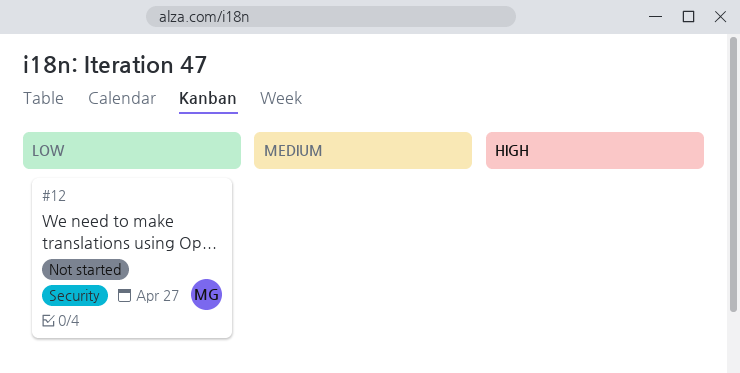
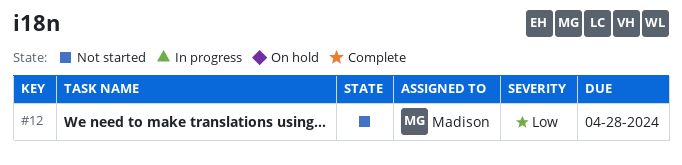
#12, due: Apr 27 -> Apr 28

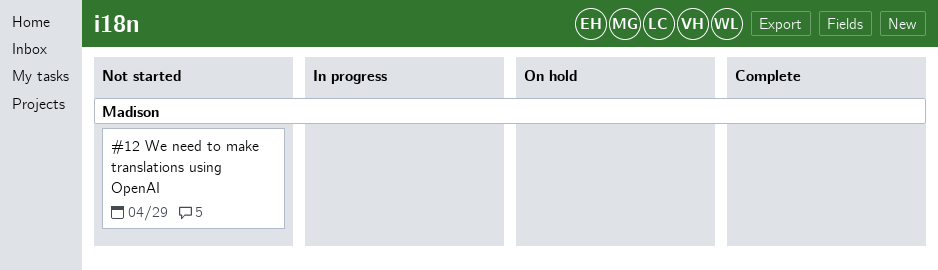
#12, due: Apr 28 -> Apr 29

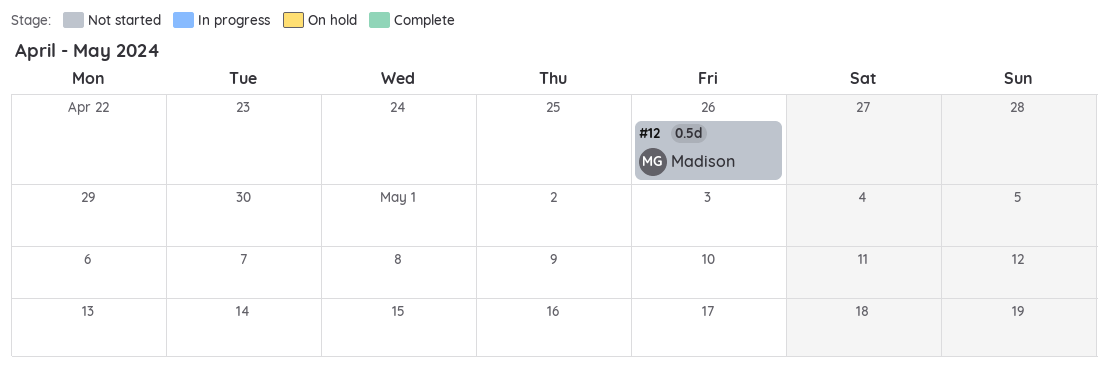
#12, due: Apr 29 -> Apr 26

